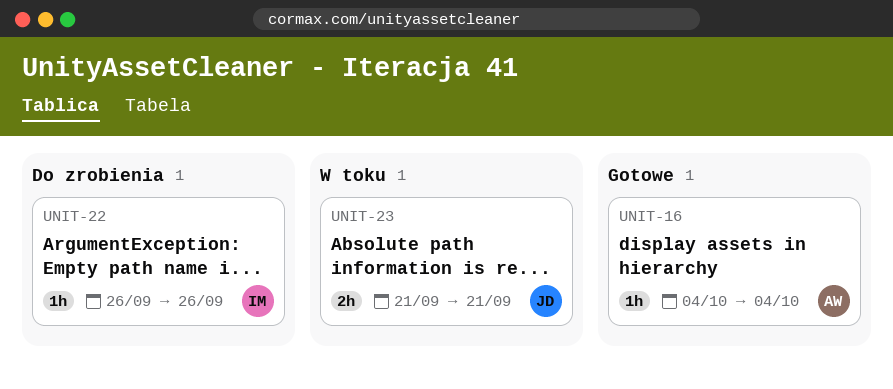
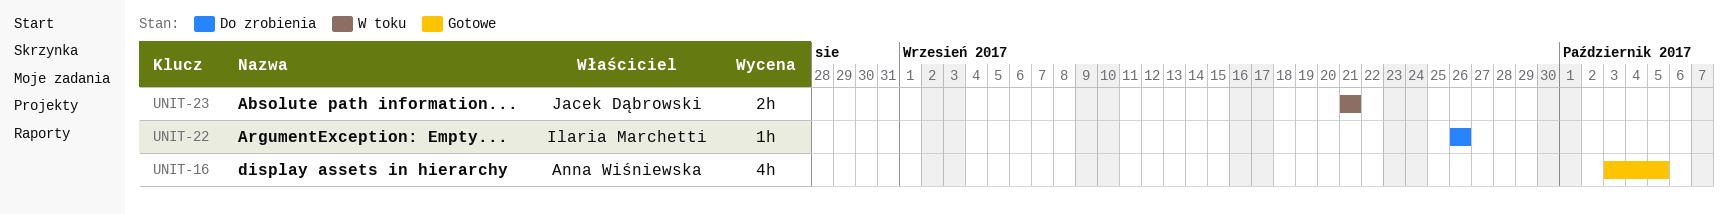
UNIT-16, estimate: 1h -> 4h
UNIT-16, start: Oct 4 -> Oct 3
UNIT-16, due: Oct 4 -> Oct 5

